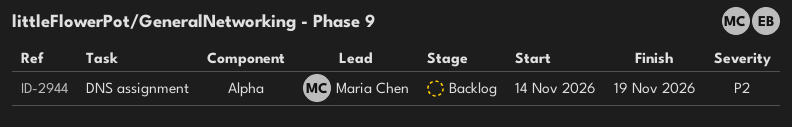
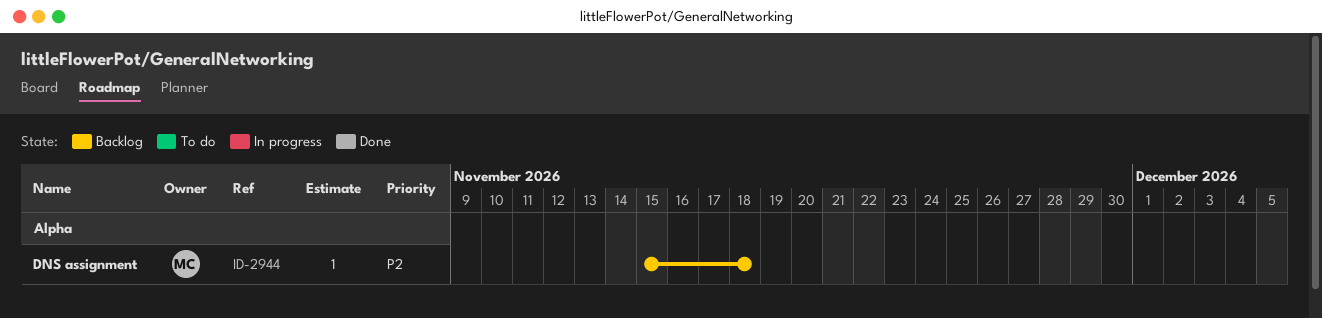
ID-2944, start: Nov 14 -> Nov 15
ID-2944, due: Nov 19 -> Nov 18

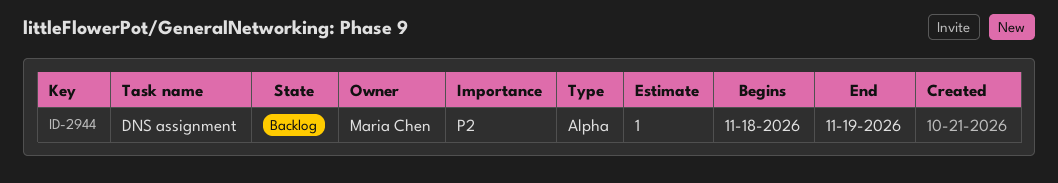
ID-2944, start: Nov 15 -> Nov 18
ID-2944, due: Nov 18 -> Nov 19

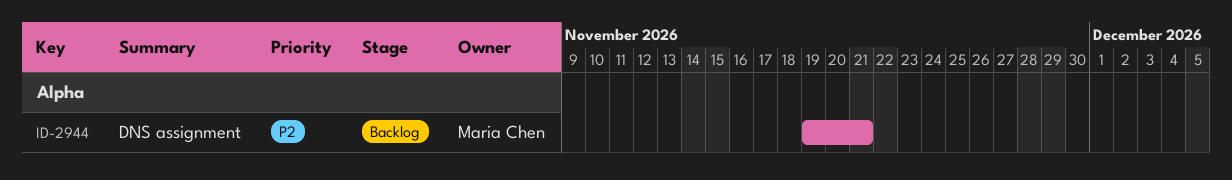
ID-2944, start: Nov 18 -> Nov 19
ID-2944, due: Nov 19 -> Nov 21

